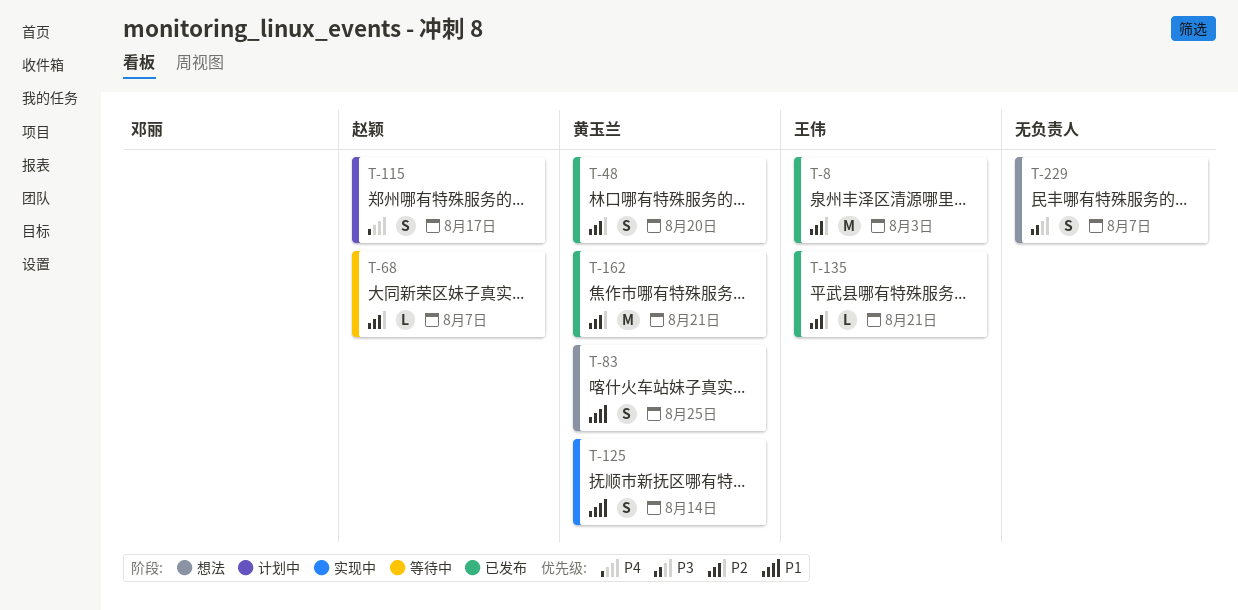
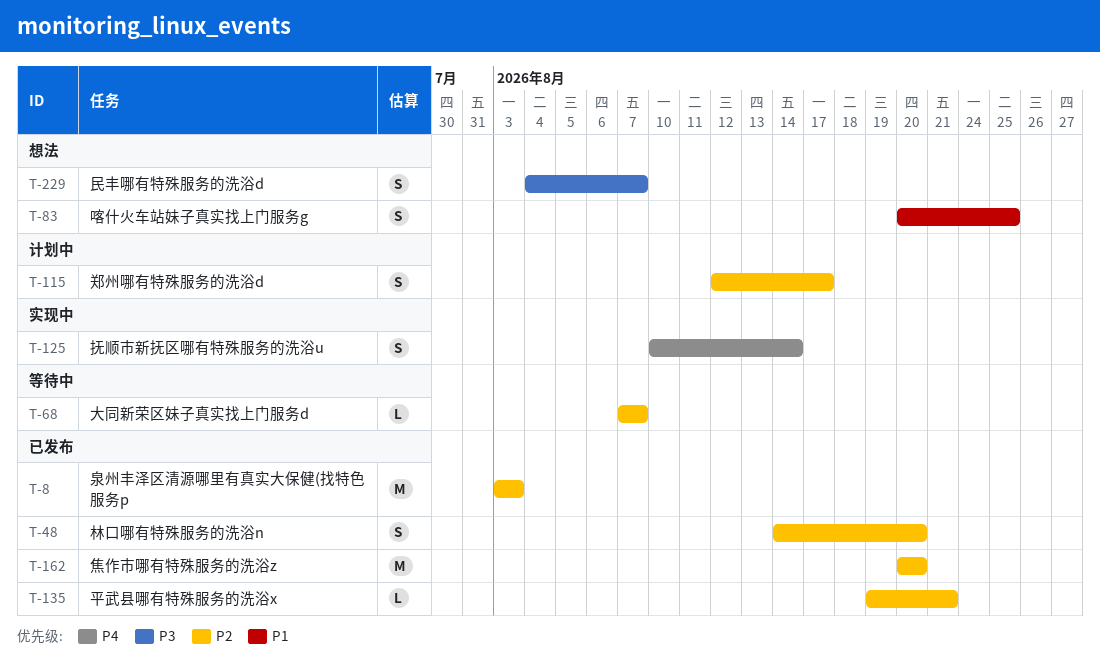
T-115, priority: P4 -> P2
T-125, priority: P1 -> P4
T-162, due: Aug 21 -> Aug 20

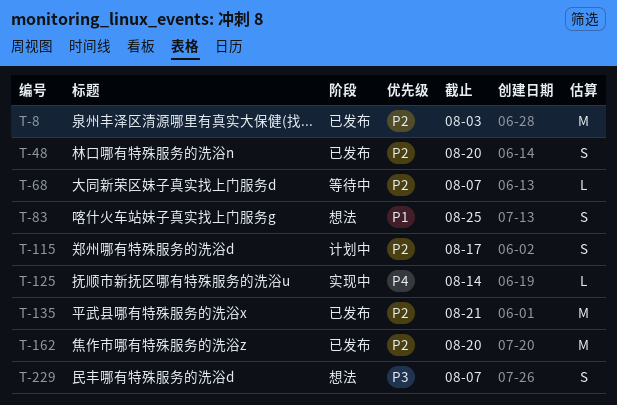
T-125, estimate: S -> L
T-135, estimate: L -> M

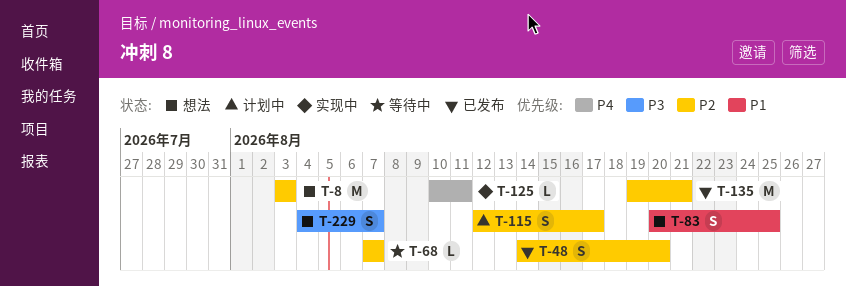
T-8, status: 已发布 -> 想法
T-125, due: Aug 14 -> Aug 11
T-162: present -> none

